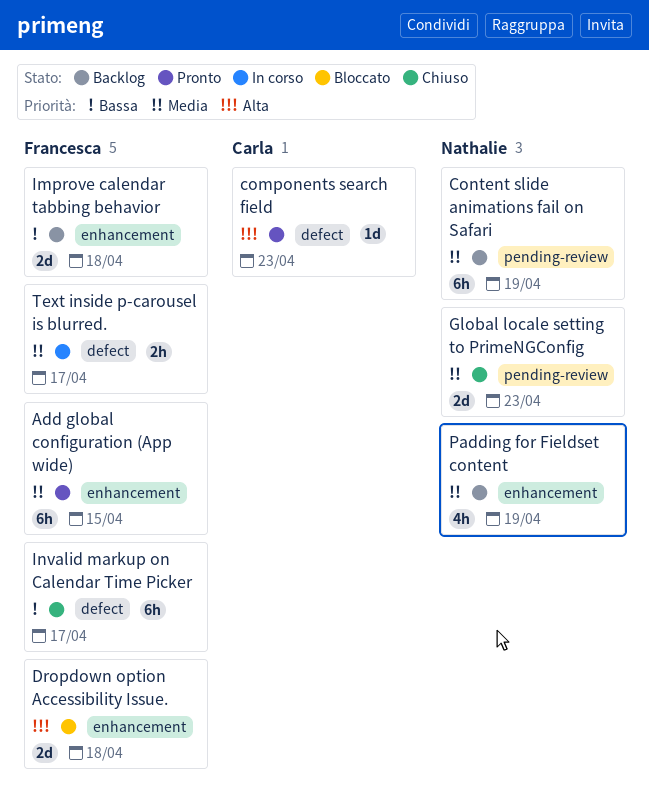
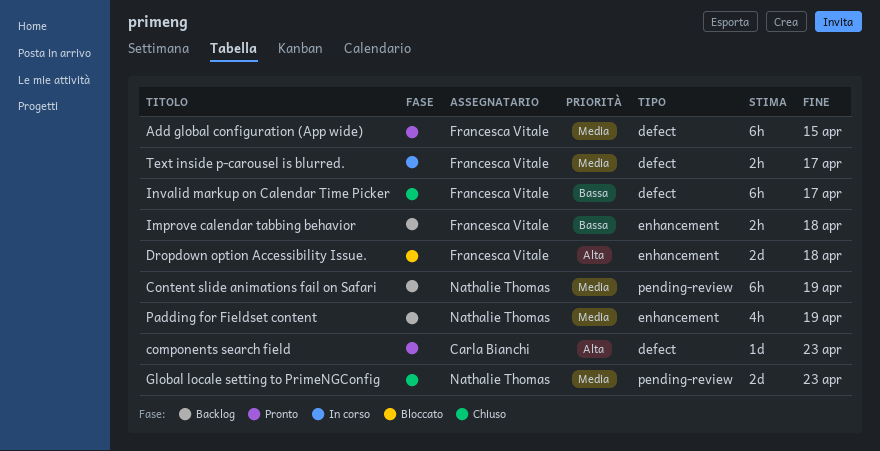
Add global configuration (App wide), label: enhancement -> defect
Improve calendar tabbing behavior, estimate: 2d -> 2h

